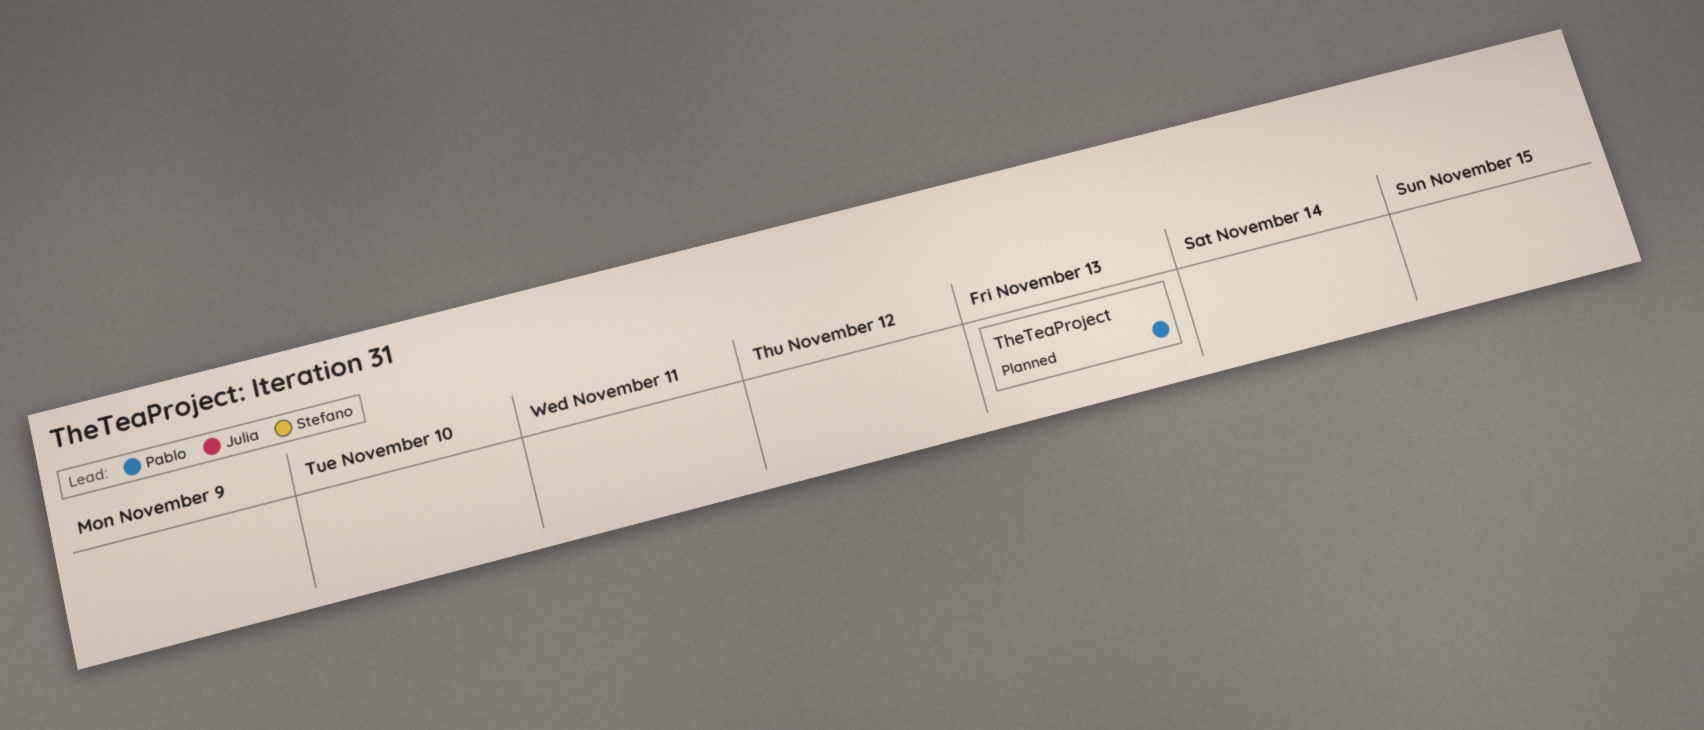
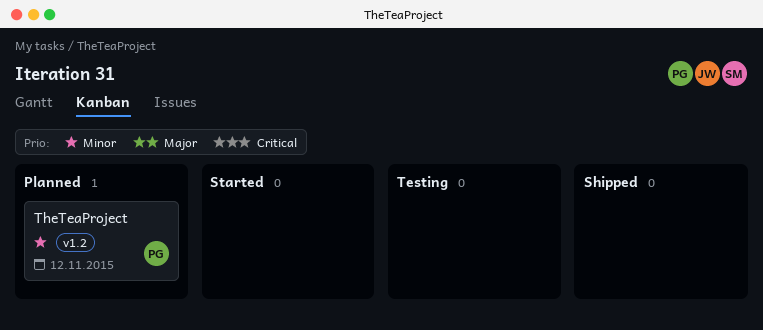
TheTeaProject, due: Nov 13 -> Nov 12

